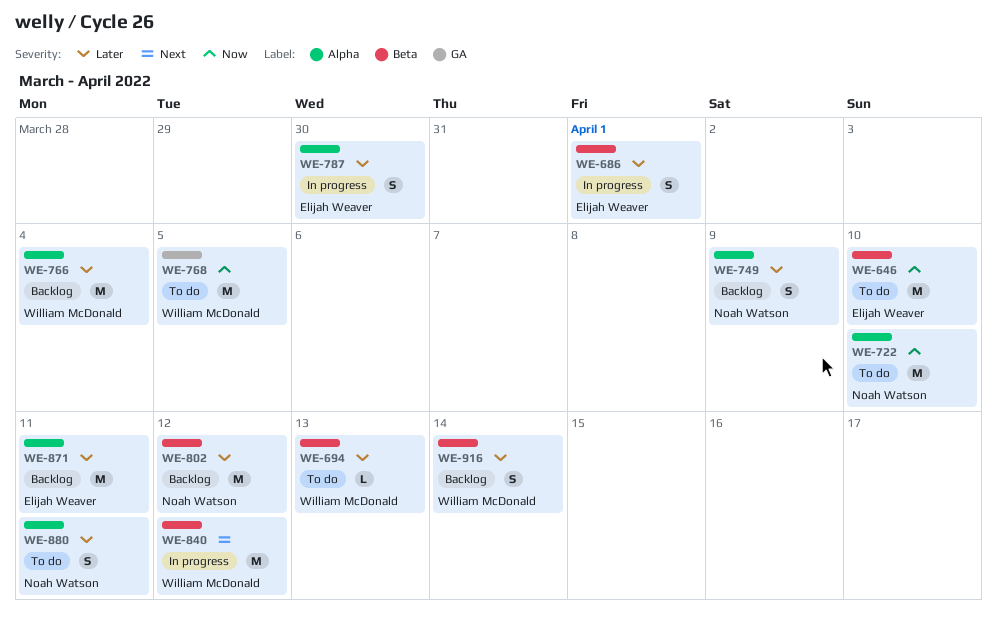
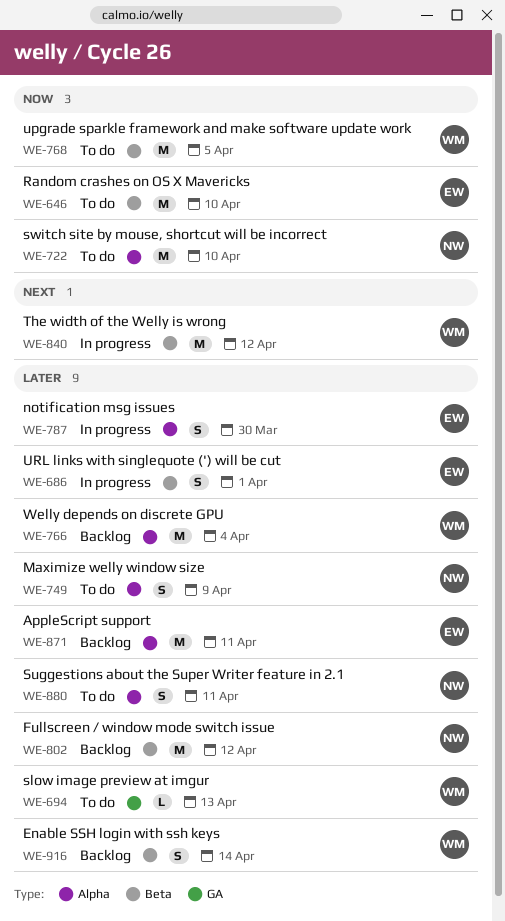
WE-694, label: Beta -> GA
WE-749, status: Backlog -> To do
WE-768, label: GA -> Beta

